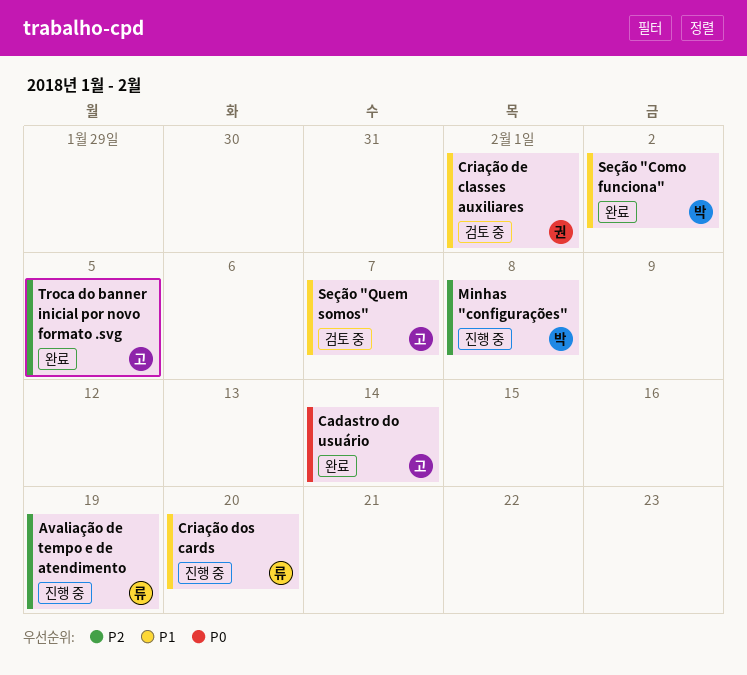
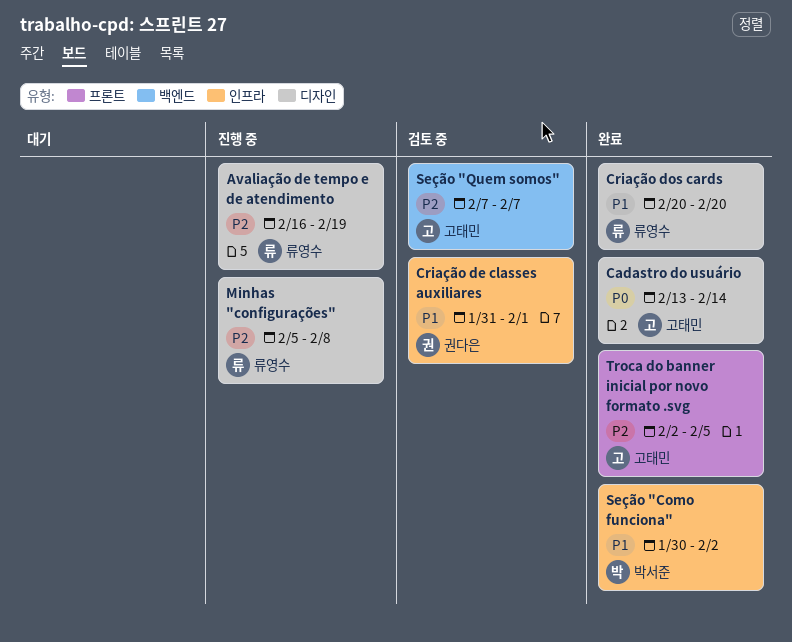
Criação dos cards, status: 진행 중 -> 완료
Minhas "configurações", owner: 박서준 -> 류영수
Seção "Quem somos", priority: P1 -> P2

